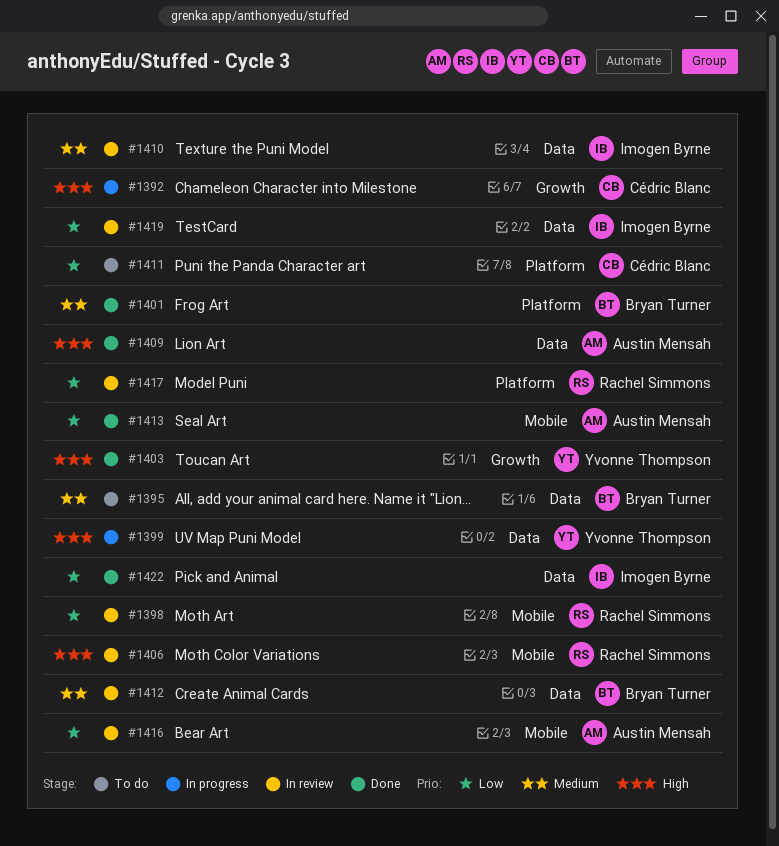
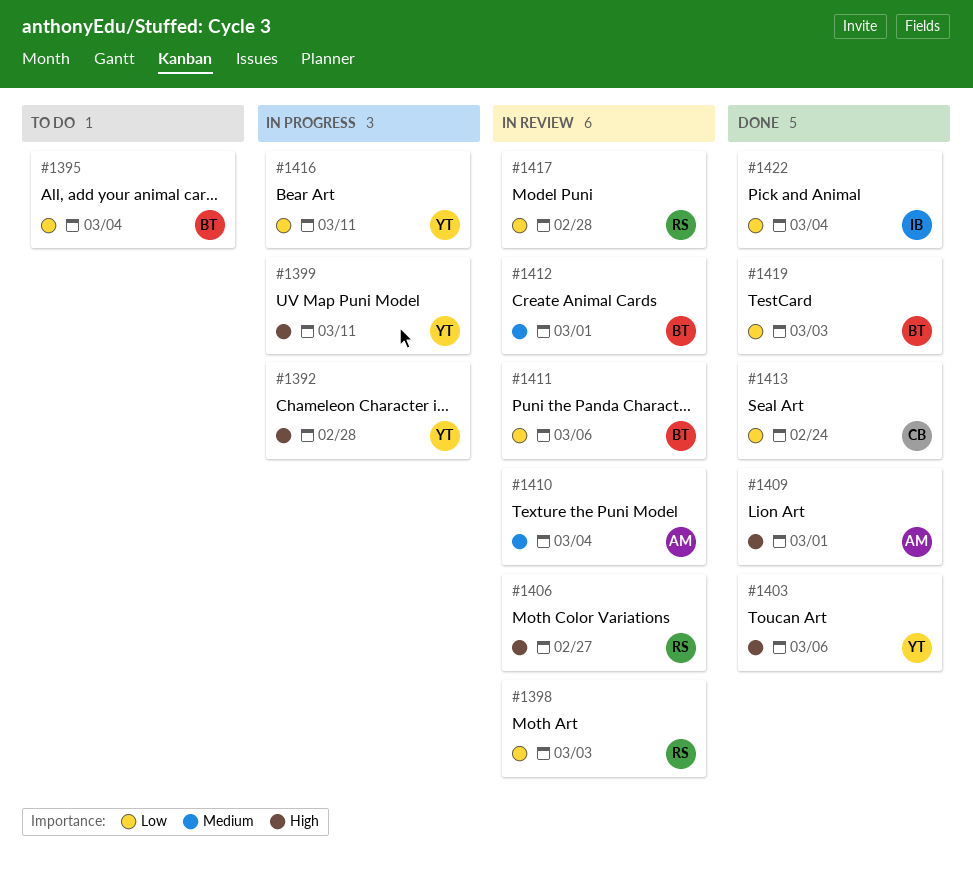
#1392, owner: Cédric Blanc -> Yvonne Thompson
#1395, priority: Medium -> Low
#1401: present -> none
#1410, owner: Imogen Byrne -> Austin Mensah
#1411, status: To do -> In review
#1411, owner: Cédric Blanc -> Bryan Turner
#1413, owner: Austin Mensah -> Cédric Blanc
#1416, status: In review -> In progress
#1416, owner: Austin Mensah -> Yvonne Thompson
#1419, status: In review -> Done
#1419, owner: Imogen Byrne -> Bryan Turner

